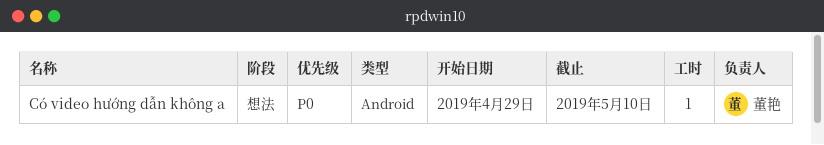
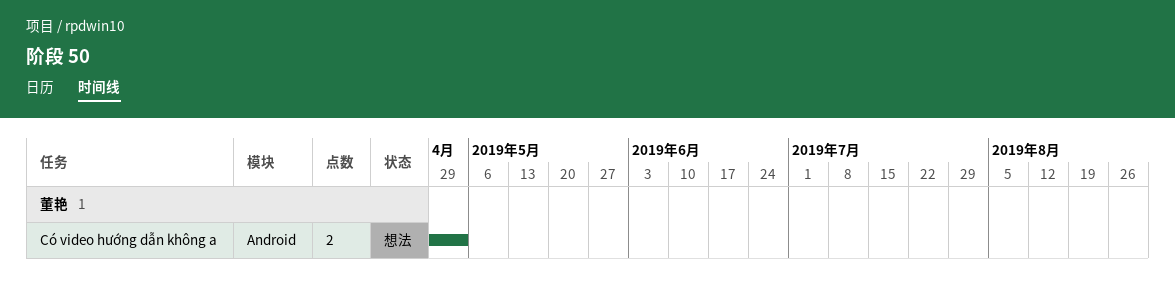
Có video hướng dẫn không a, estimate: 1 -> 2
Có video hướng dẫn không a, due: May 10 -> May 3

